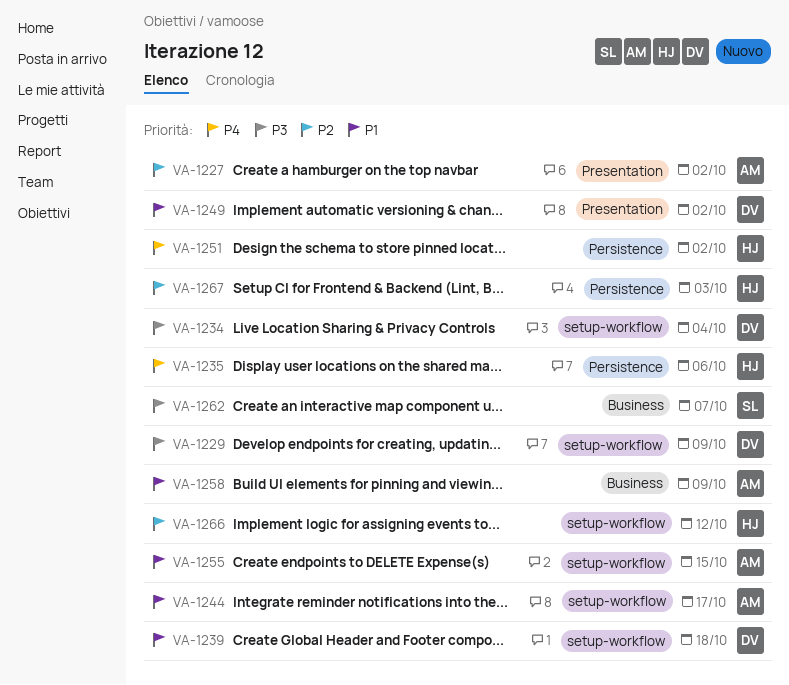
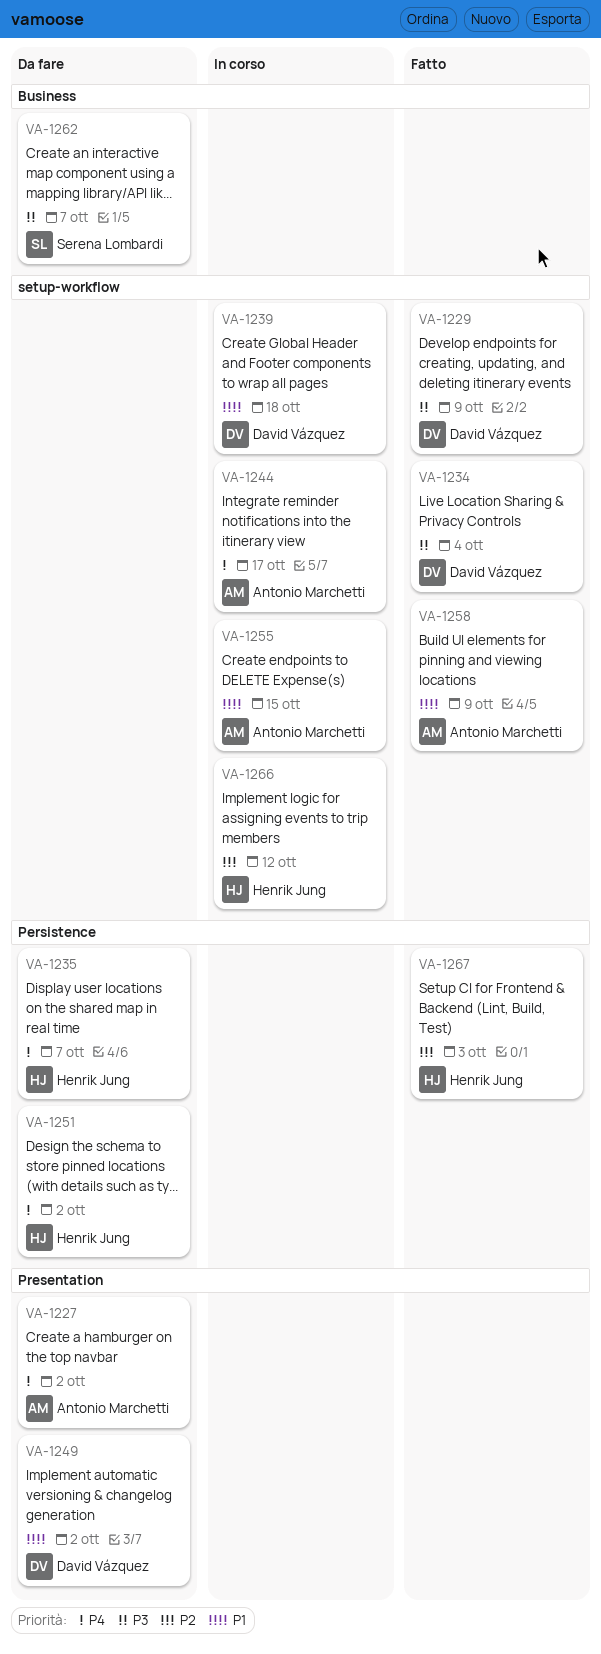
VA-1227, priority: P2 -> P4
VA-1235, due: Oct 6 -> Oct 7
VA-1244, priority: P1 -> P4
VA-1258, label: Business -> setup-workflow

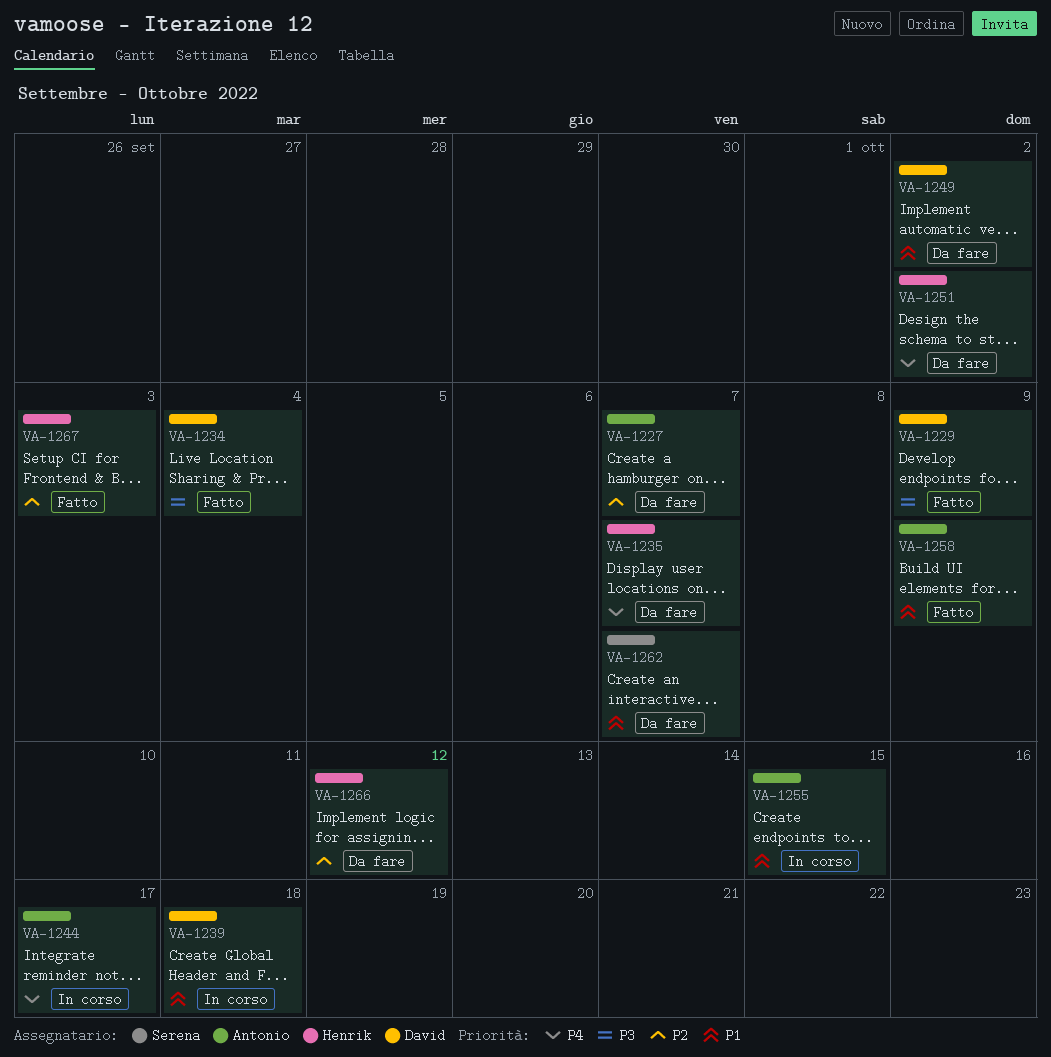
VA-1227, priority: P4 -> P2
VA-1227, due: Oct 2 -> Oct 7
VA-1262, priority: P3 -> P1
VA-1266, status: In corso -> Da fare

